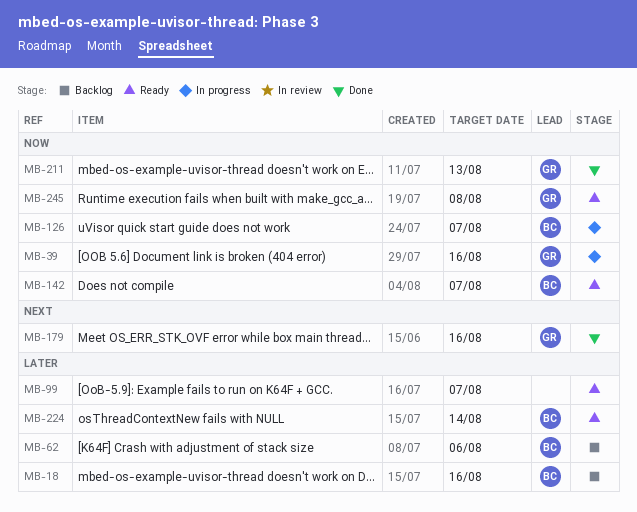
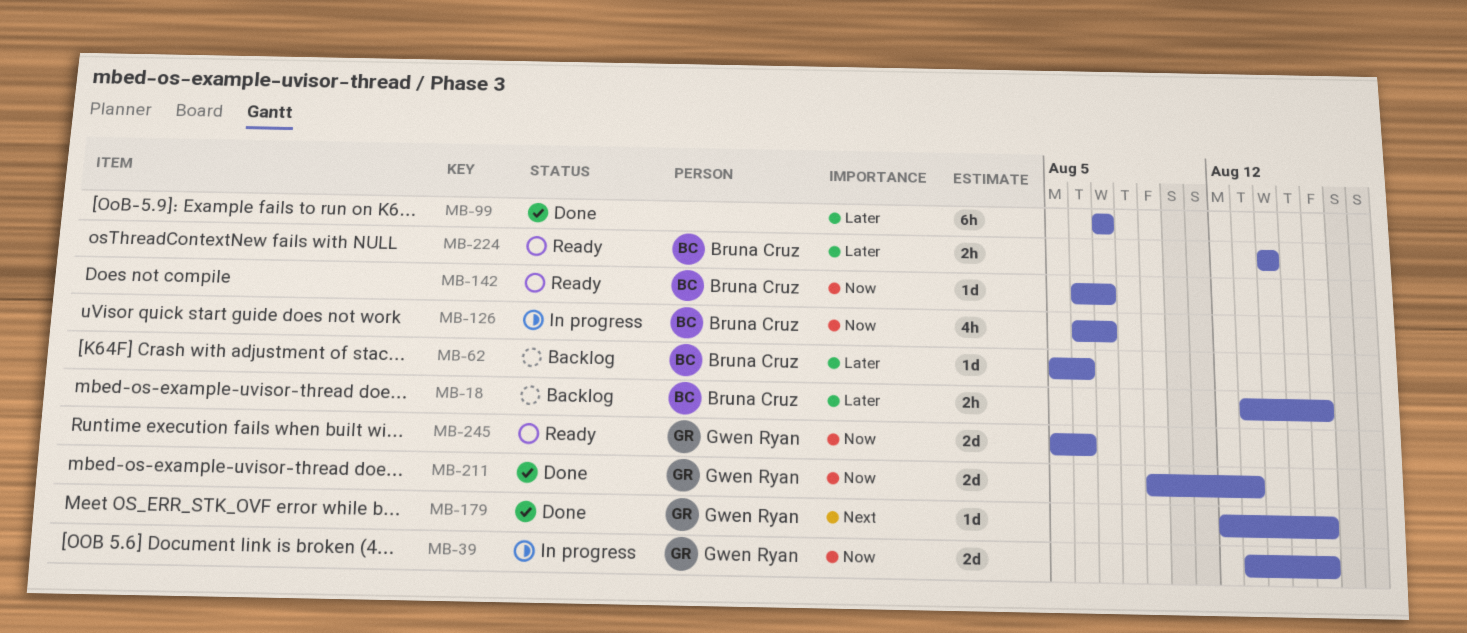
MB-99, status: Ready -> Done
MB-245, due: Aug 8 -> Aug 6

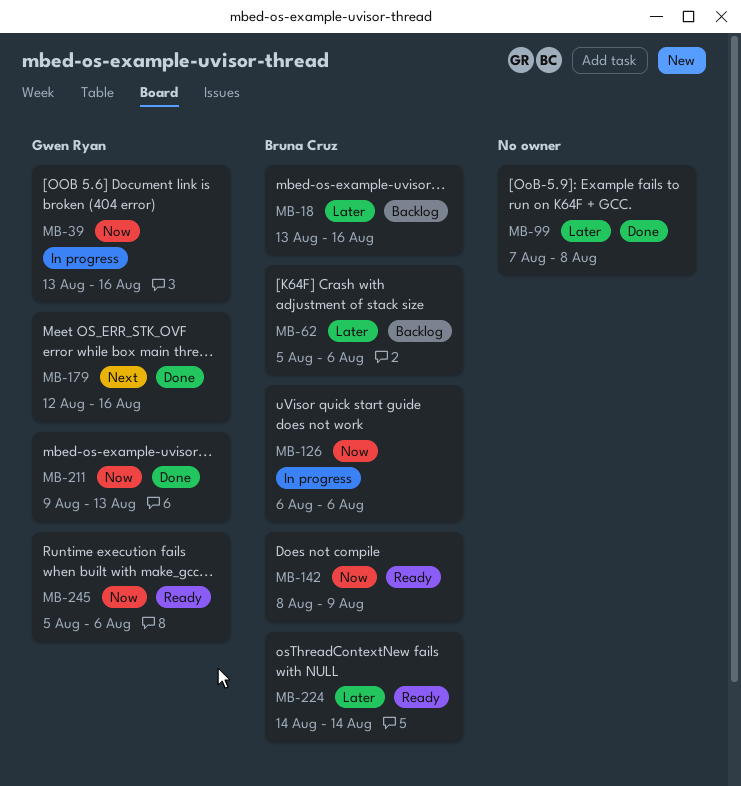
MB-99, due: Aug 7 -> Aug 8
MB-126, due: Aug 7 -> Aug 6
MB-142, start: Aug 6 -> Aug 8
MB-142, due: Aug 7 -> Aug 9

